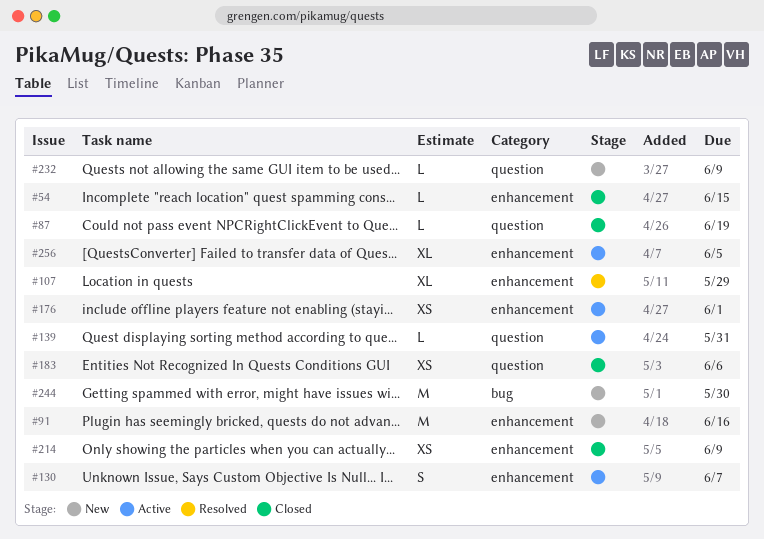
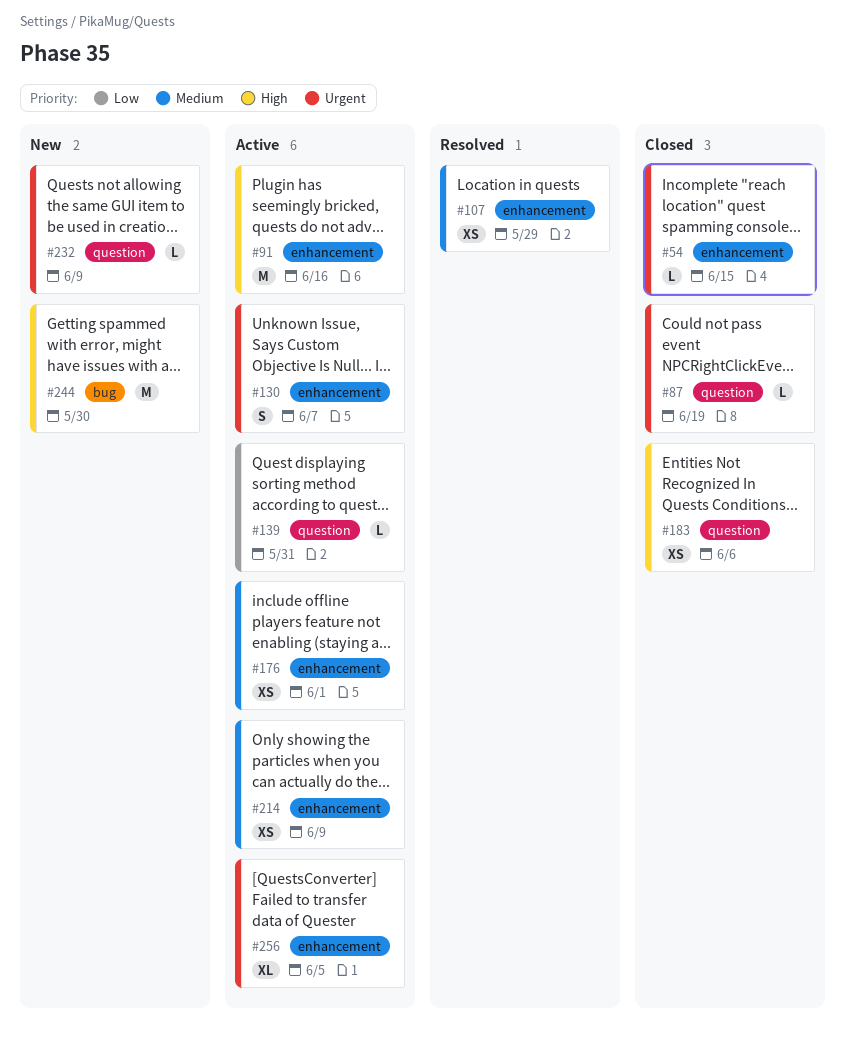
#91, status: New -> Active
#107, estimate: XL -> XS
#214, status: Closed -> Active

